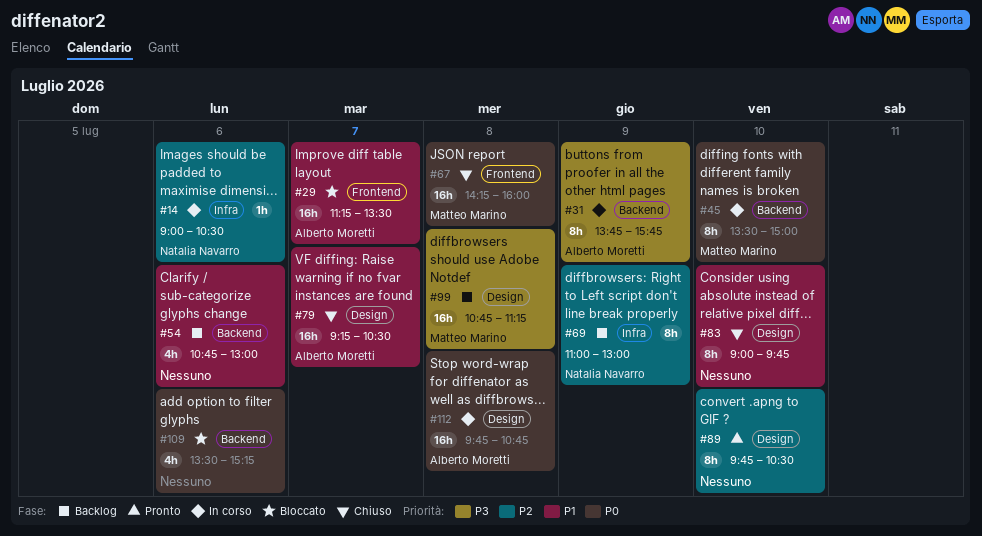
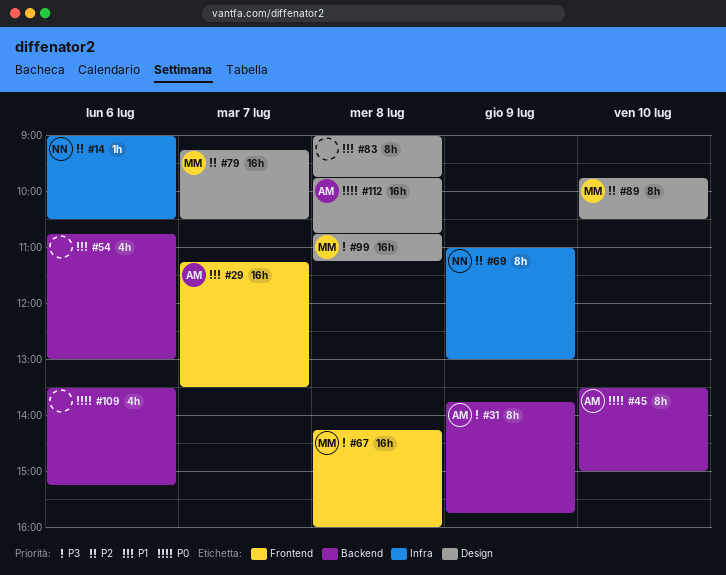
#45, owner: Matteo Marino -> Alberto Moretti
#67, priority: P0 -> P3
#79, owner: Alberto Moretti -> Matteo Marino
#79, priority: P1 -> P2
#83, day: Jul 10 -> Jul 8
#89, owner: none -> Matteo Marino

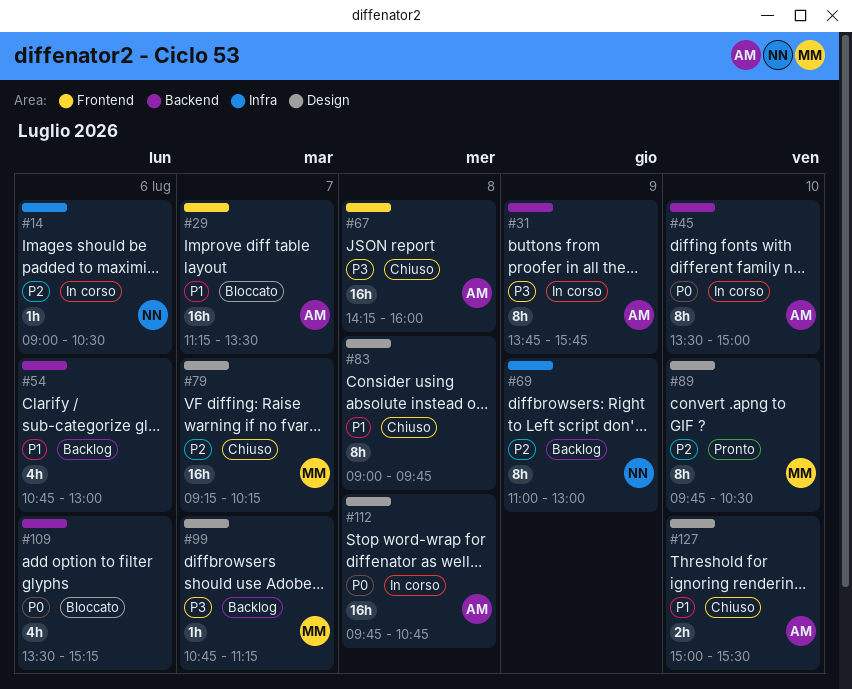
#67, owner: MM -> AM
#79, ends: 10:30 -> 10:15
#99, estimate: 16h -> 1h
#99, day: Jul 8 -> Jul 7
#127: none -> present

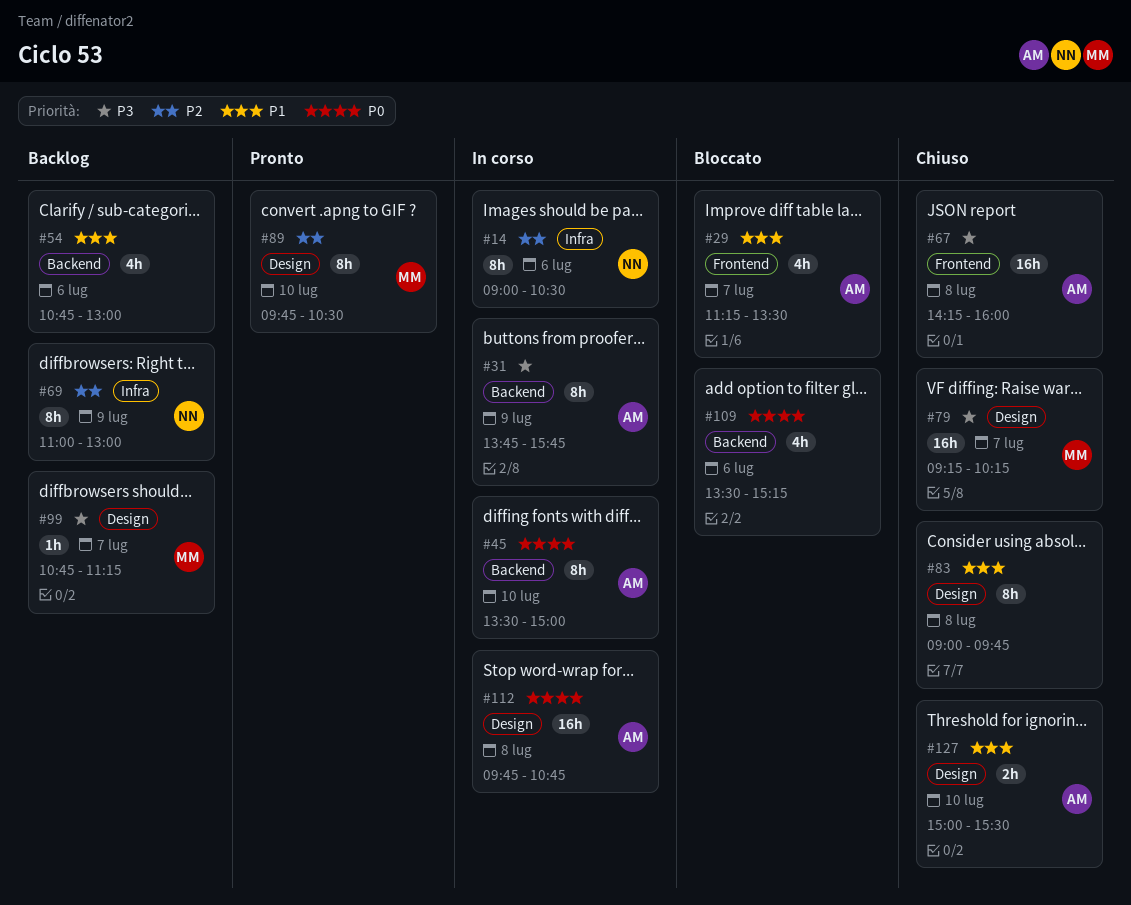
#14, estimate: 1h -> 8h
#29, estimate: 16h -> 4h
#79, priority: P2 -> P3

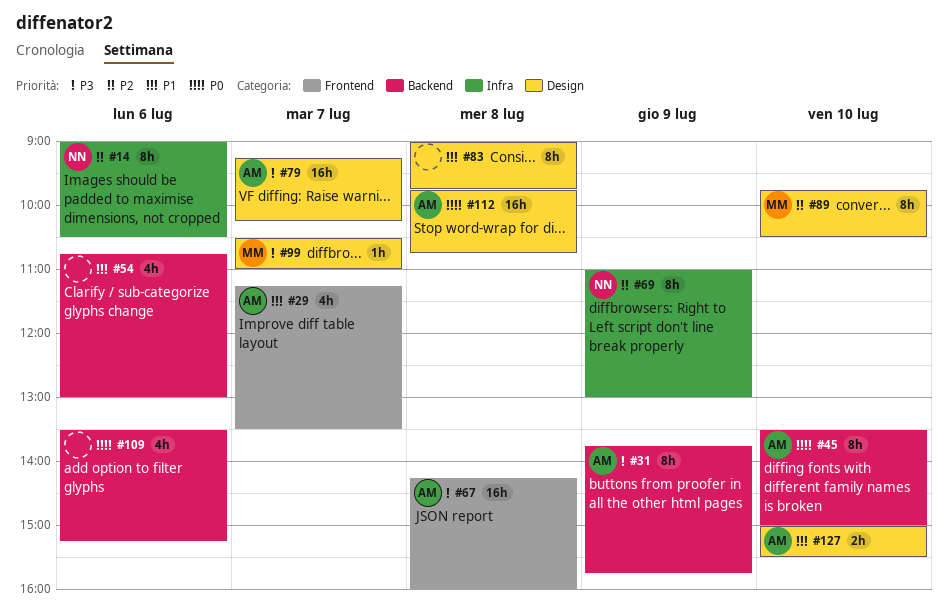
#79, owner: MM -> AM
#99, begins: 10:45 -> 10:30
#99, ends: 11:15 -> 11:00

